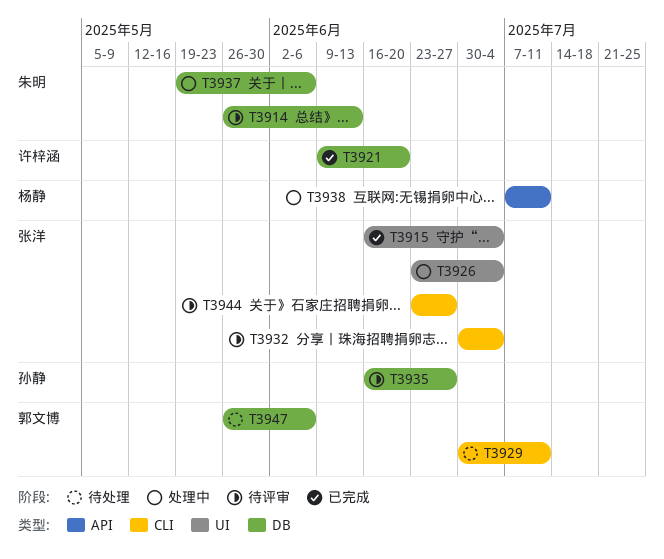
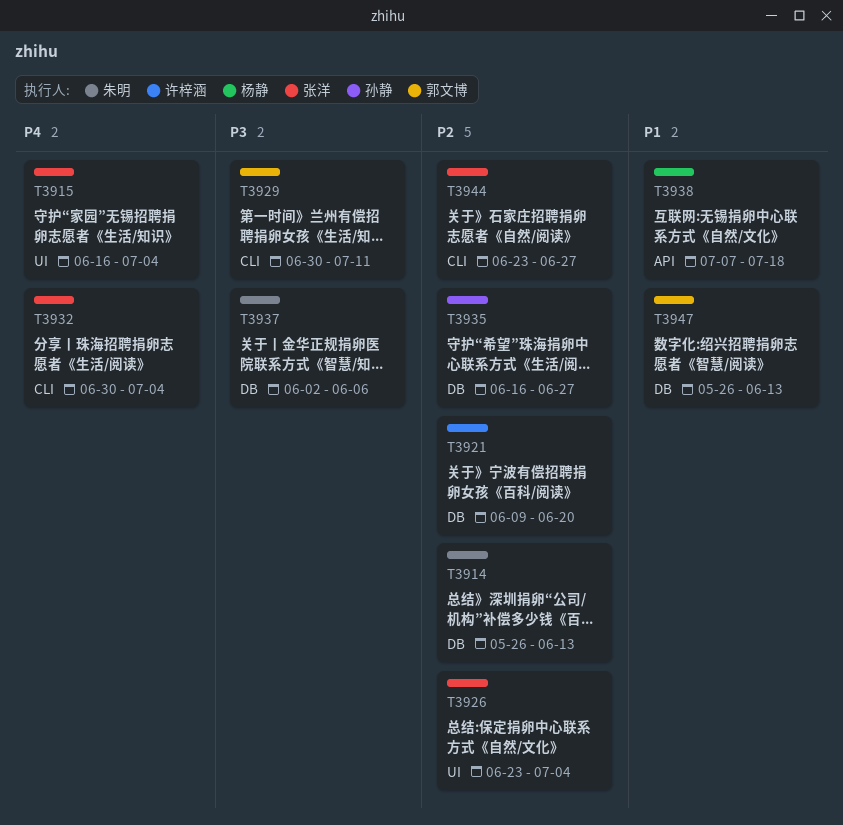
T3937, start: May 19 -> Jun 2
T3938, due: Jul 11 -> Jul 18
T3947, due: Jun 6 -> Jun 13

